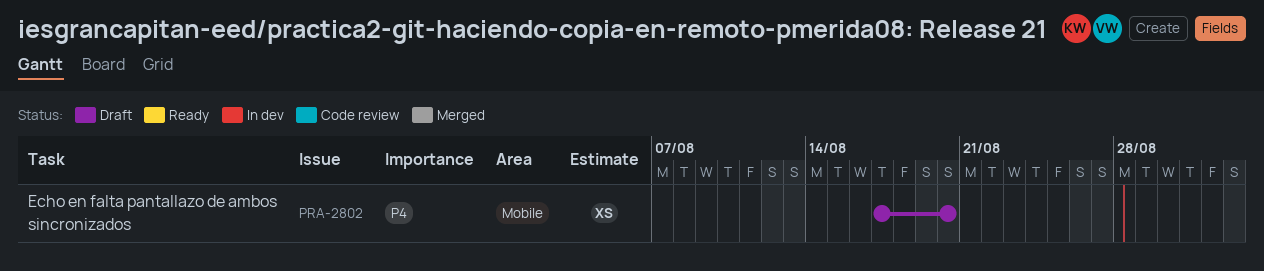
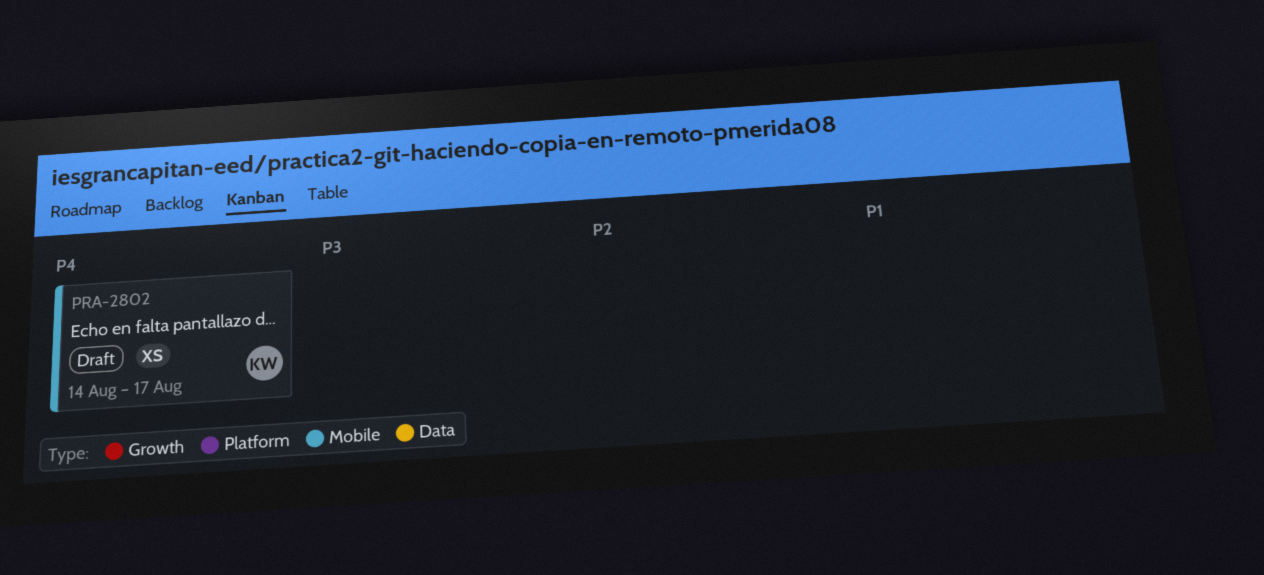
PRA-2802, start: Aug 17 -> Aug 14
PRA-2802, due: Aug 20 -> Aug 17

